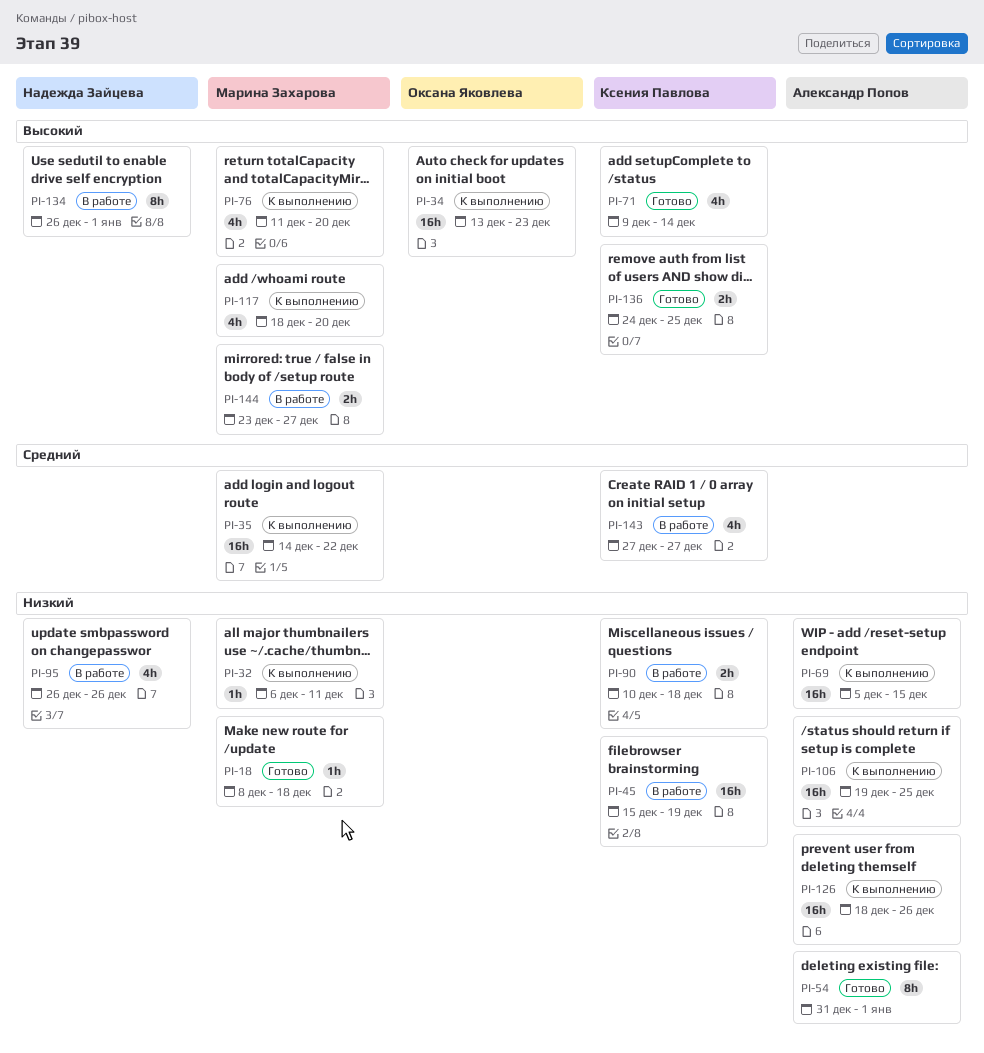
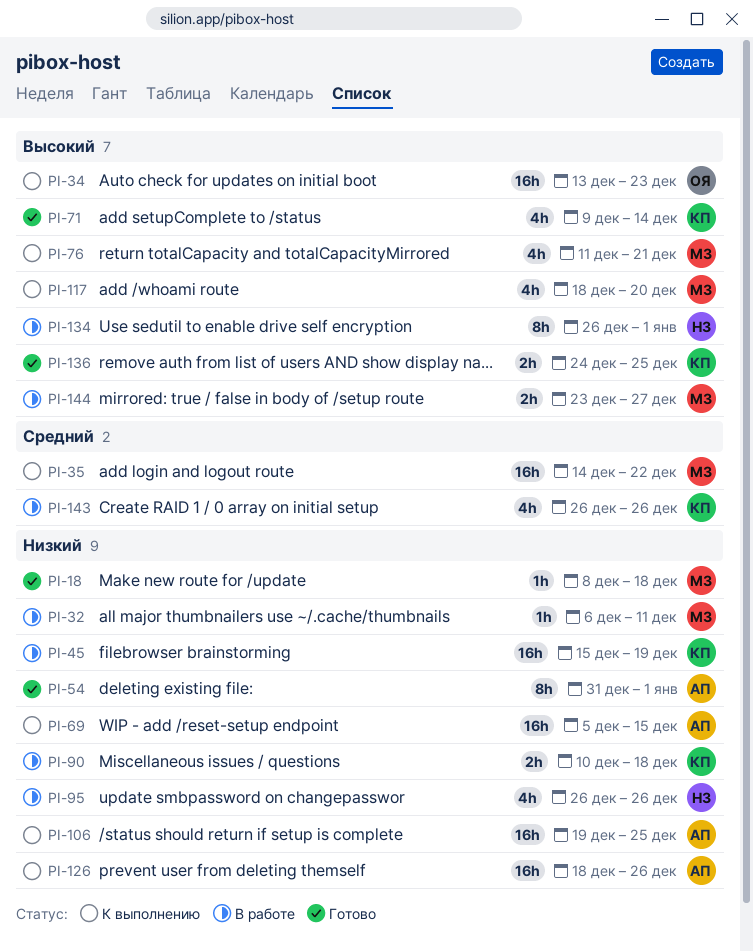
PI-32, status: К выполнению -> В работе
PI-76, due: Dec 20 -> Dec 21
PI-143, start: Dec 27 -> Dec 26
PI-143, due: Dec 27 -> Dec 26

